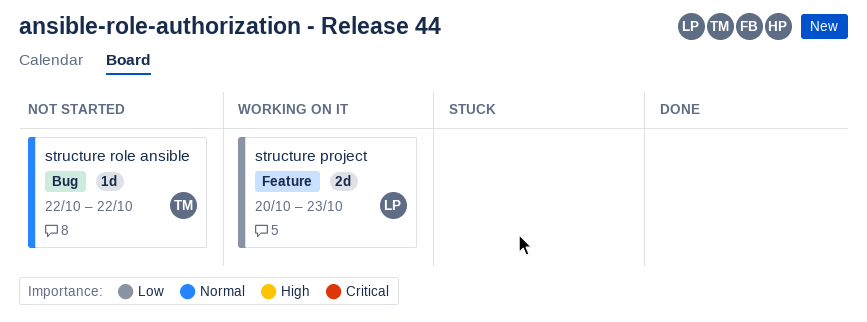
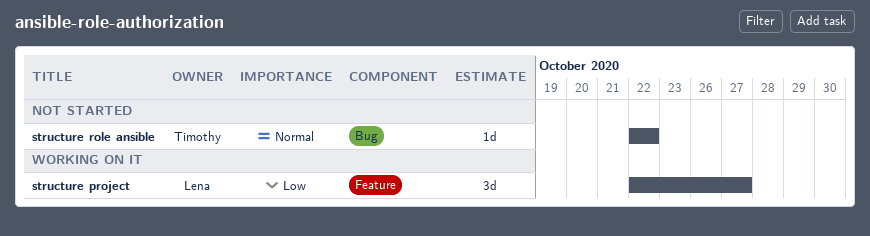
structure project, estimate: 2d -> 3d
structure project, start: Oct 20 -> Oct 22
structure project, due: Oct 23 -> Oct 27

